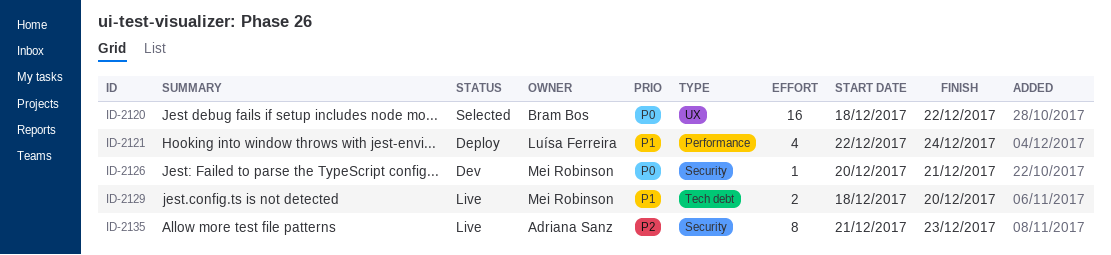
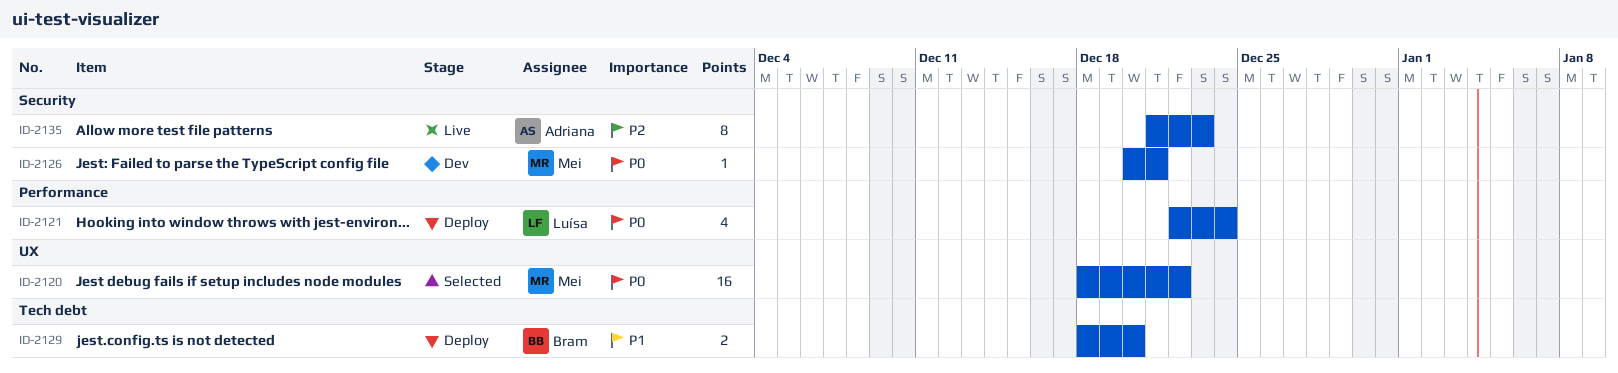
ID-2120, owner: Bram Bos -> Mei Robinson
ID-2121, priority: P1 -> P0
ID-2129, status: Live -> Deploy
ID-2129, owner: Mei Robinson -> Bram Bos

